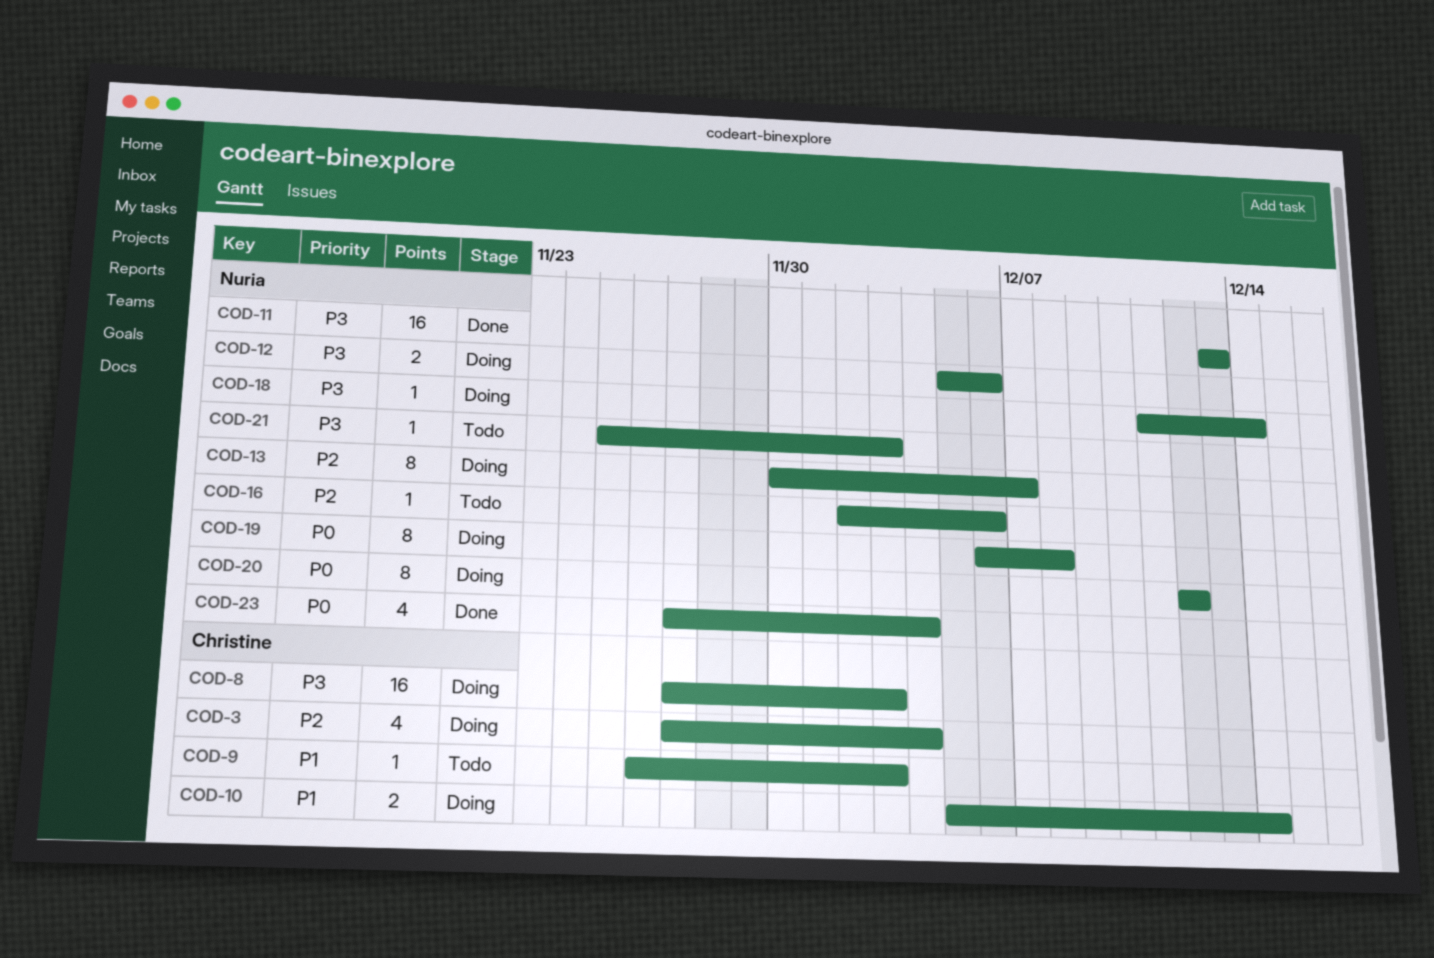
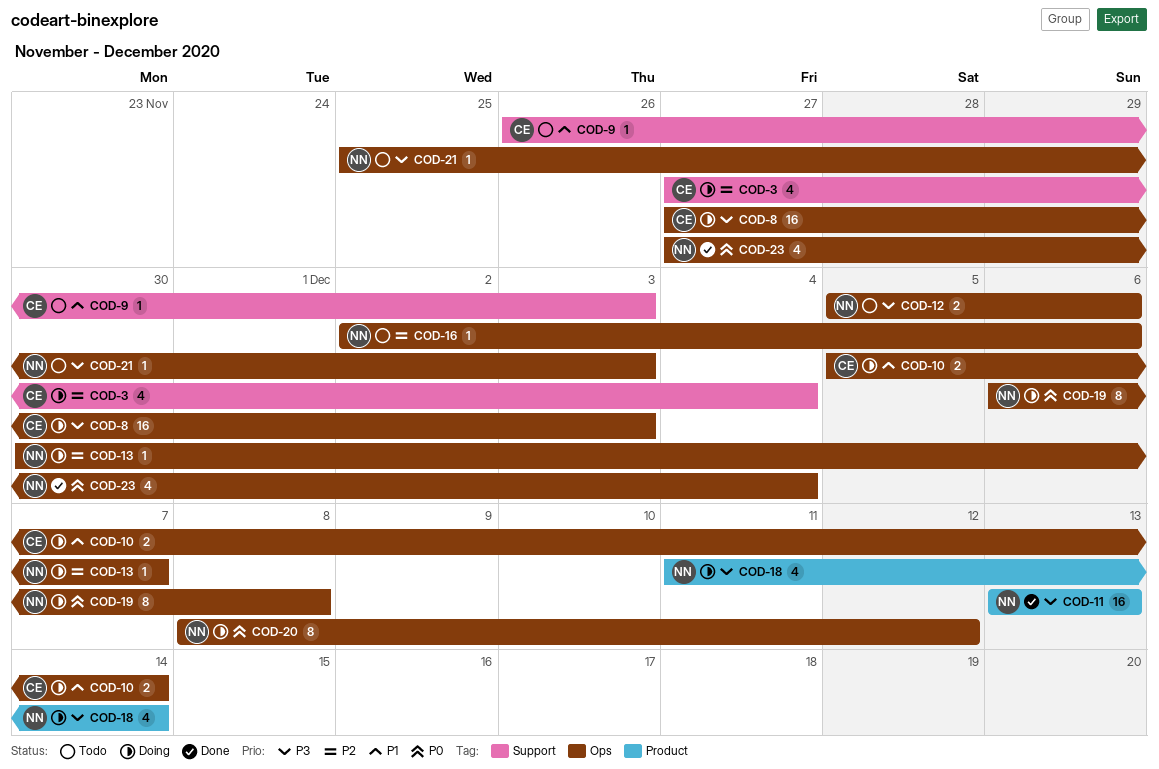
COD-12, status: Doing -> Todo
COD-13, estimate: 8 -> 1
COD-18, estimate: 1 -> 4
COD-20, start: Dec 12 -> Dec 8

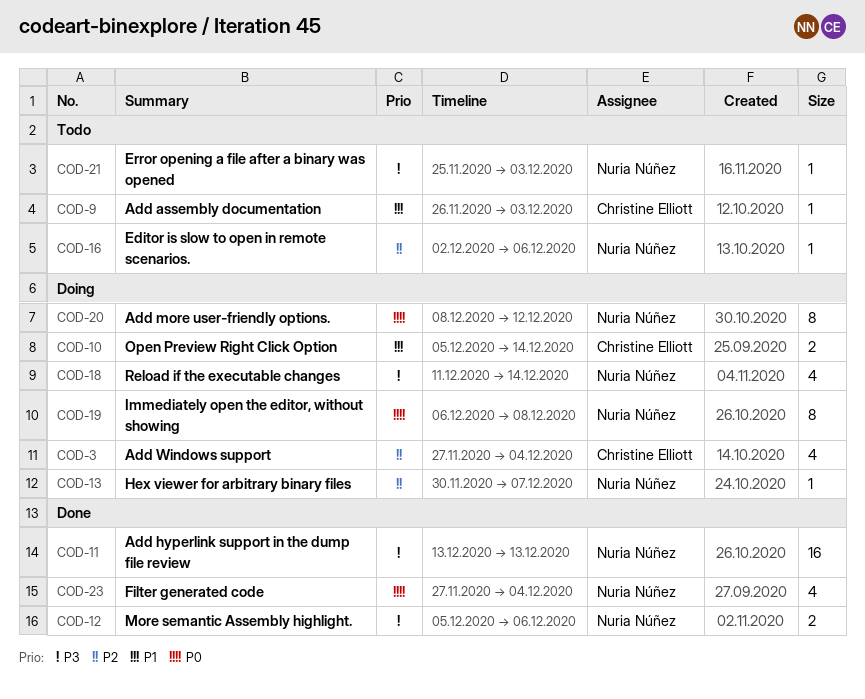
COD-8: present -> none
COD-12, status: Todo -> Done

